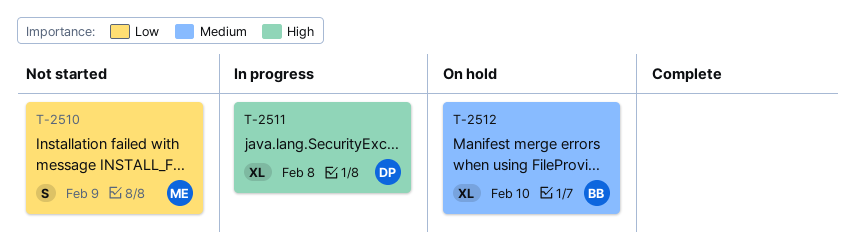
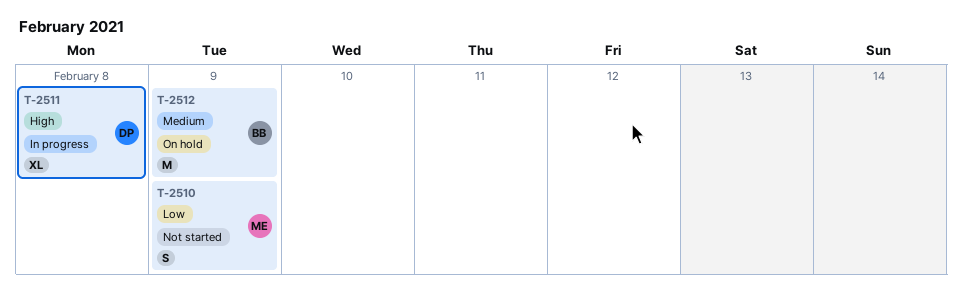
T-2512, estimate: XL -> M
T-2512, due: Feb 10 -> Feb 9

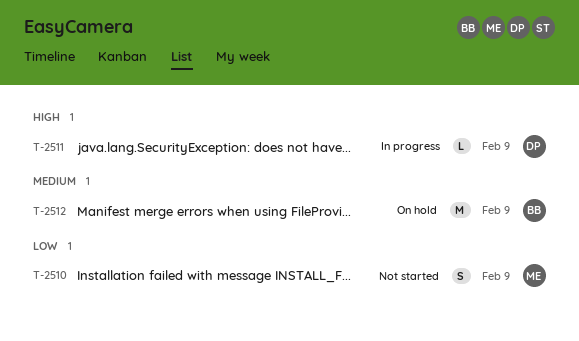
T-2511, estimate: XL -> L
T-2511, due: Feb 8 -> Feb 9

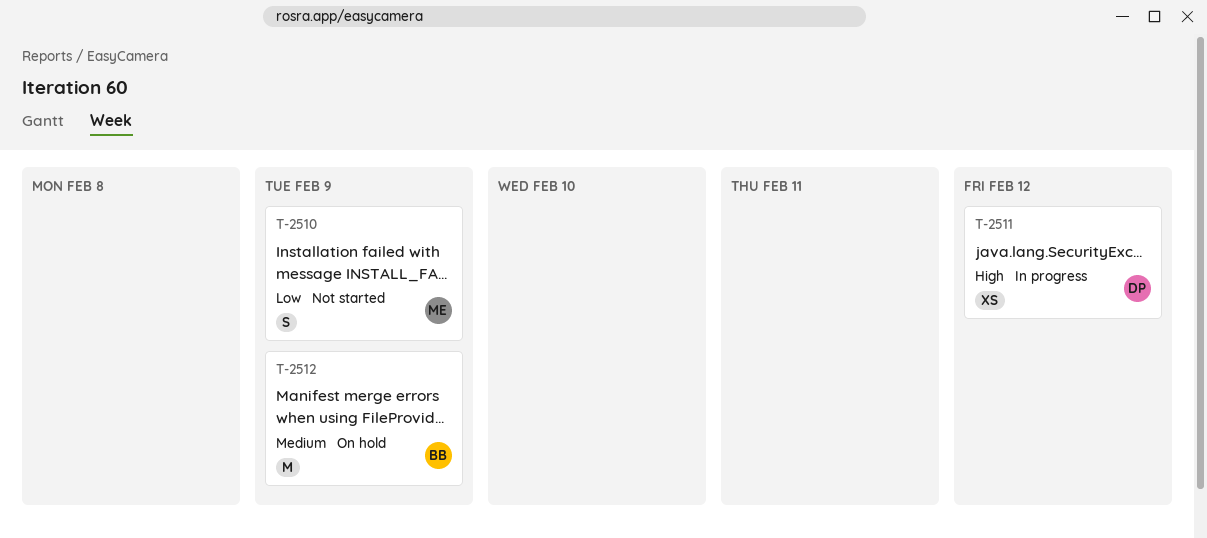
T-2511, estimate: L -> XS
T-2511, due: Feb 9 -> Feb 12

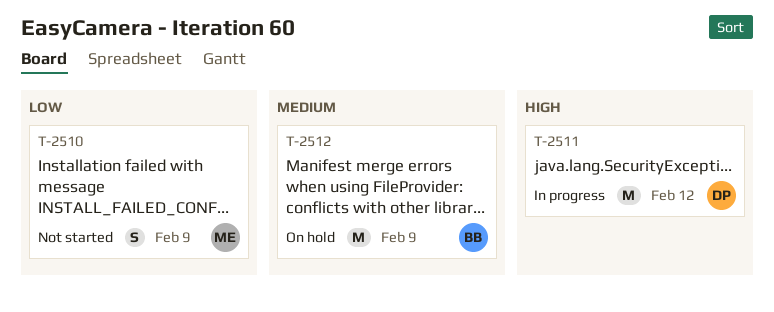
T-2511, estimate: XS -> M

